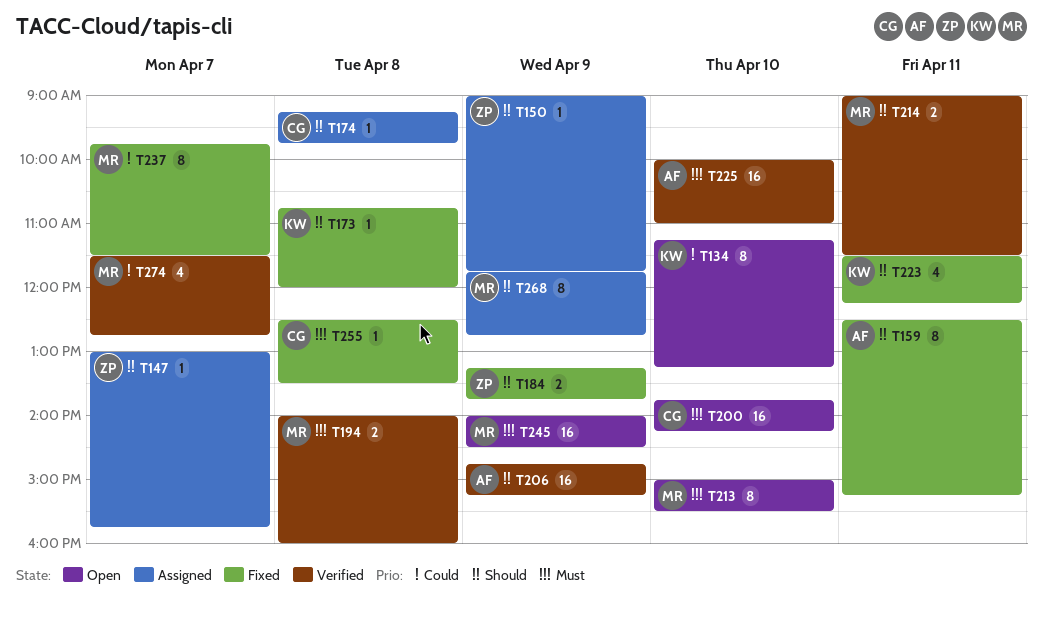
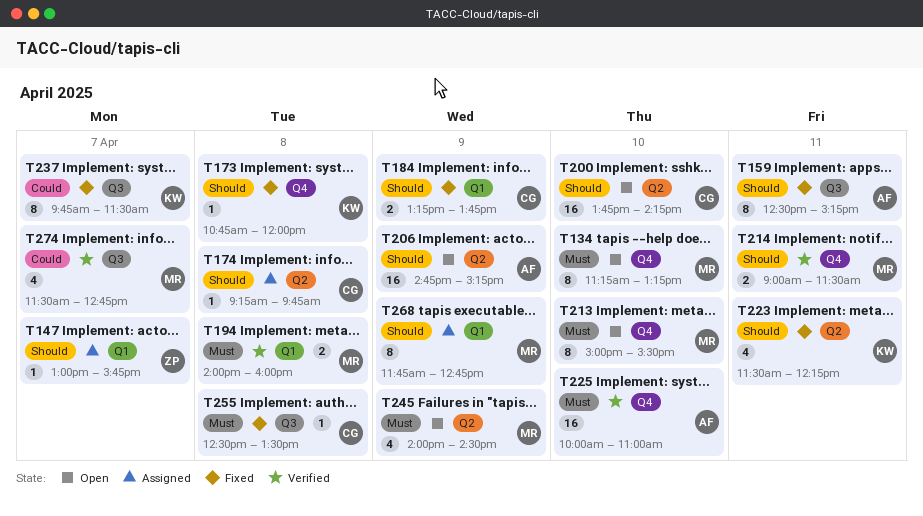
T134, owner: KW -> MR
T134, priority: Could -> Must
T150: present -> none
T184, owner: ZP -> CG
T200, priority: Must -> Should
T206, status: Verified -> Open
T237, owner: MR -> KW
T245, estimate: 16 -> 4

